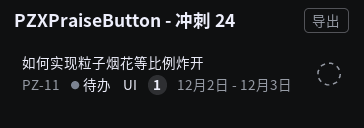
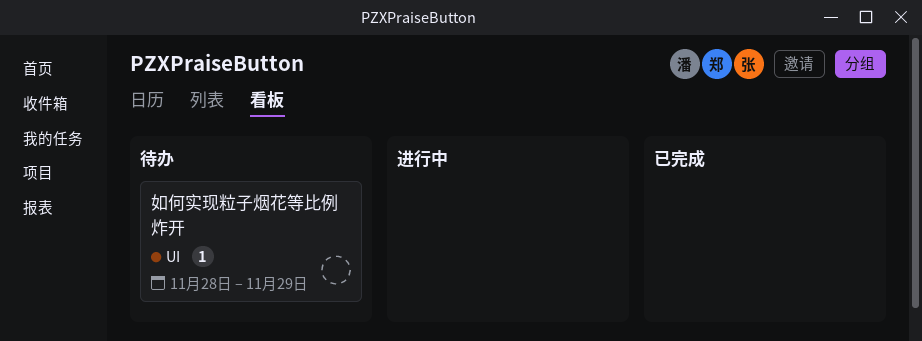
如何实现粒子烟花等比例炸开, start: Dec 2 -> Nov 28
如何实现粒子烟花等比例炸开, due: Dec 3 -> Nov 29

